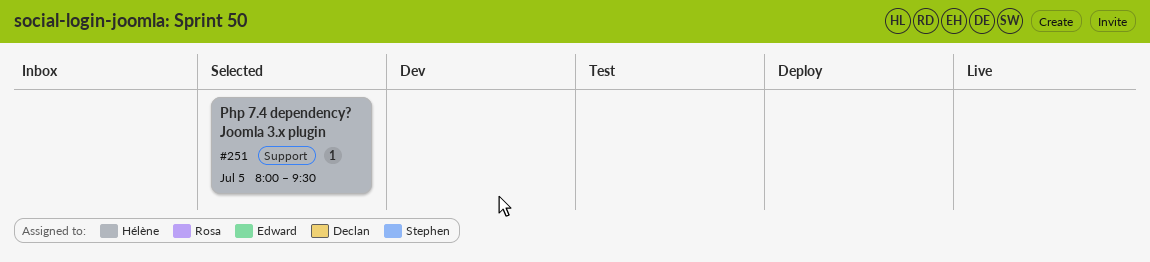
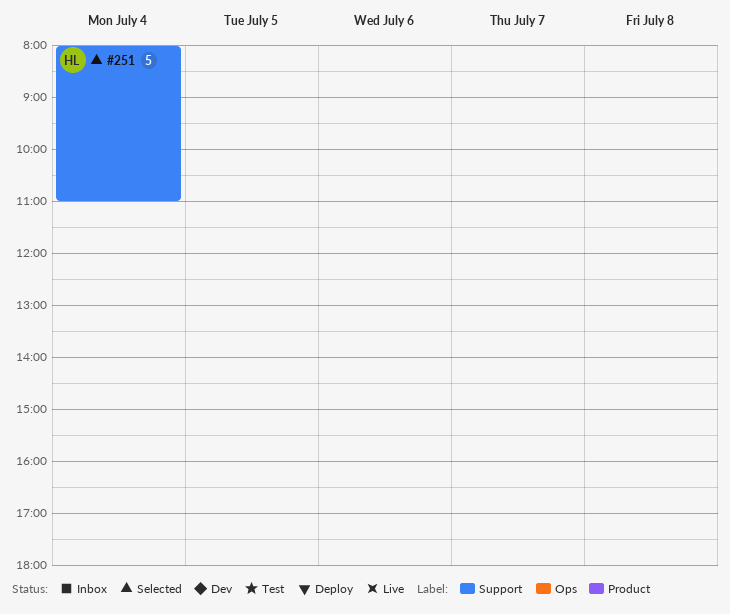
#251, estimate: 1 -> 5
#251, day: Jul 5 -> Jul 4
#251, ends: 09:30 -> 11:00

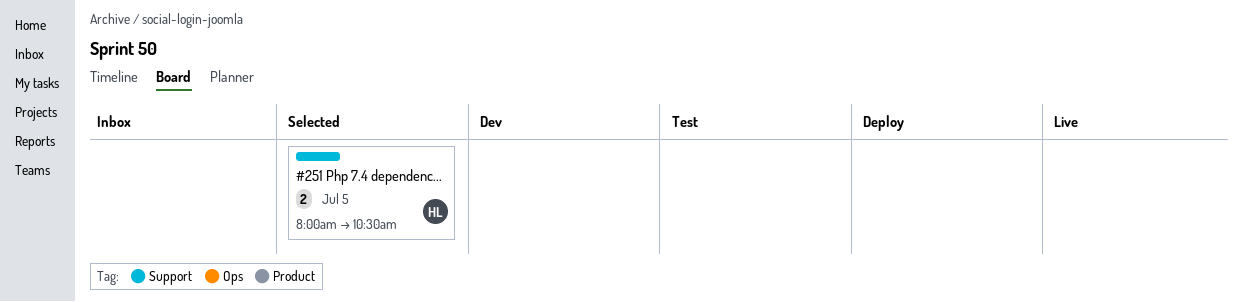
#251, estimate: 5 -> 2
#251, day: Jul 4 -> Jul 5
#251, ends: 11:00 -> 10:30

